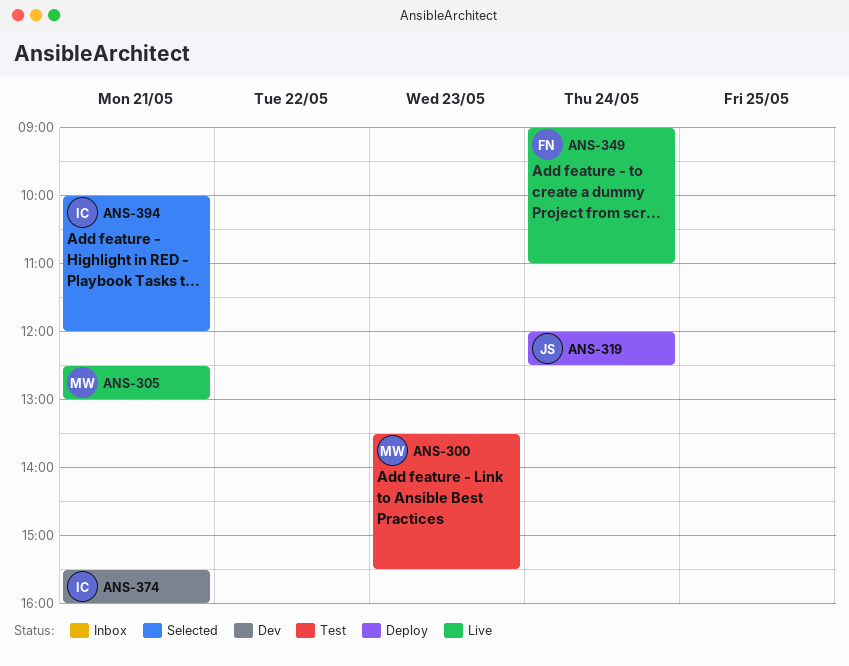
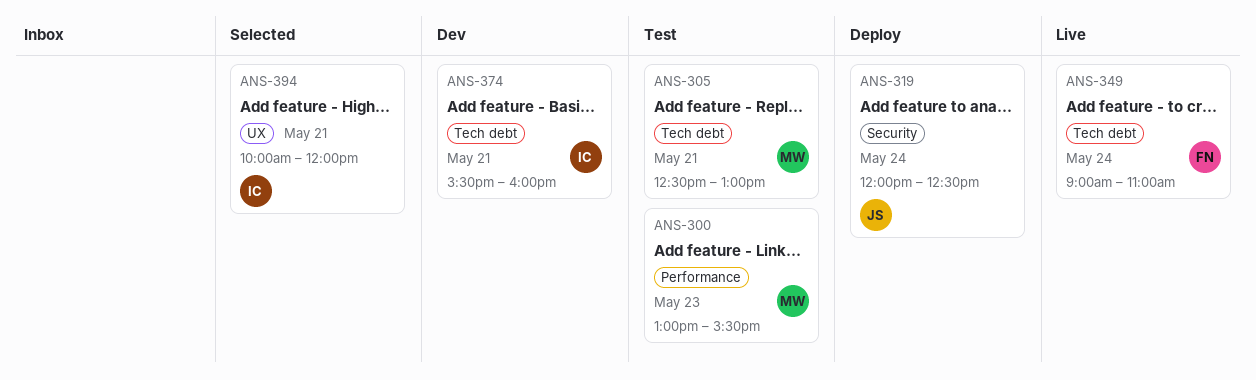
ANS-300, begins: 13:30 -> 13:00
ANS-305, status: Live -> Test

